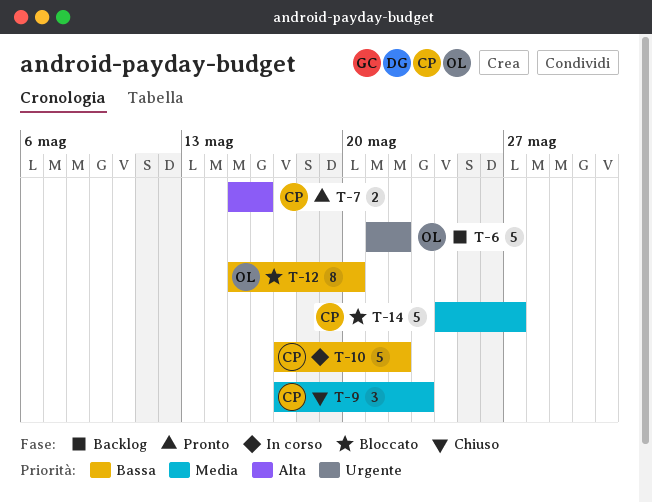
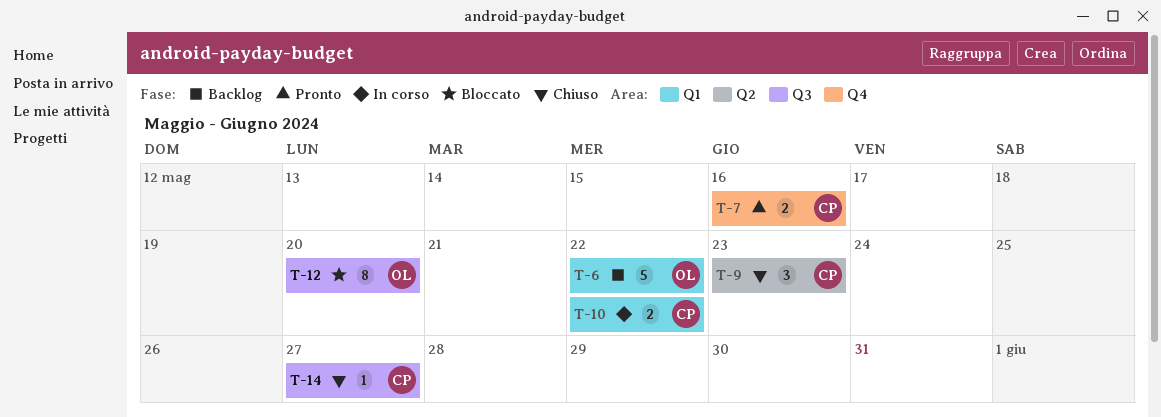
T-10, estimate: 5 -> 2
T-14, status: Bloccato -> Chiuso
T-14, estimate: 5 -> 1

